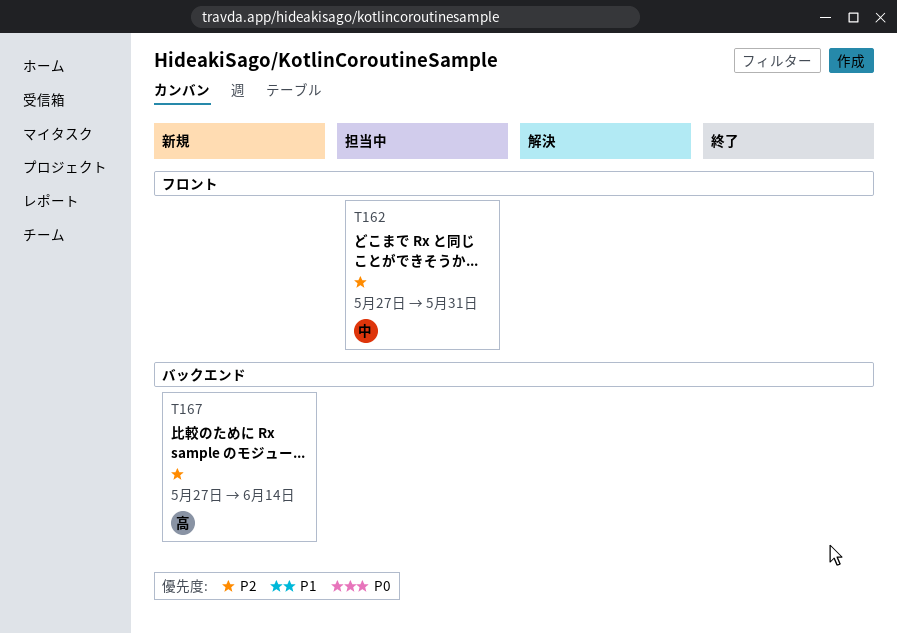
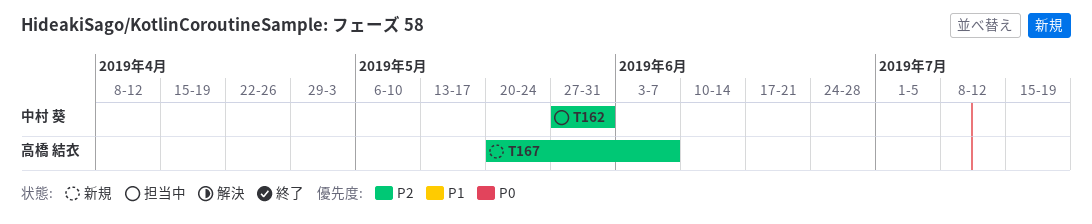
T167, start: May 27 -> May 20
T167, due: Jun 14 -> Jun 7

